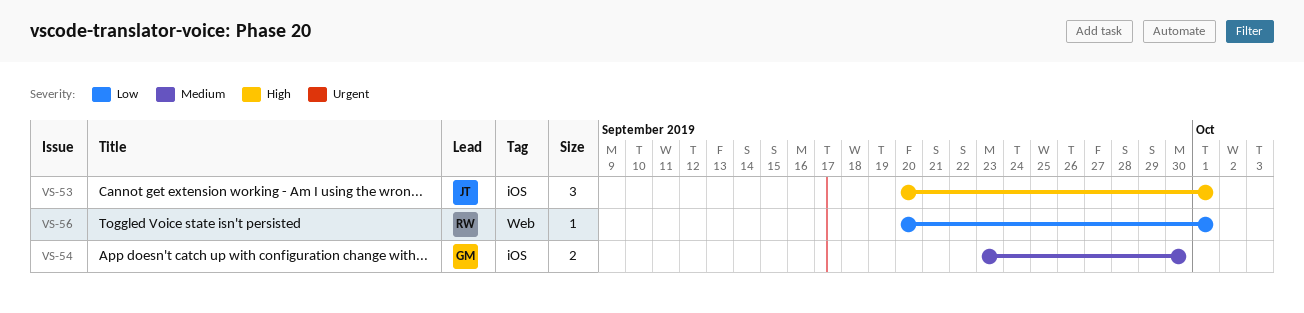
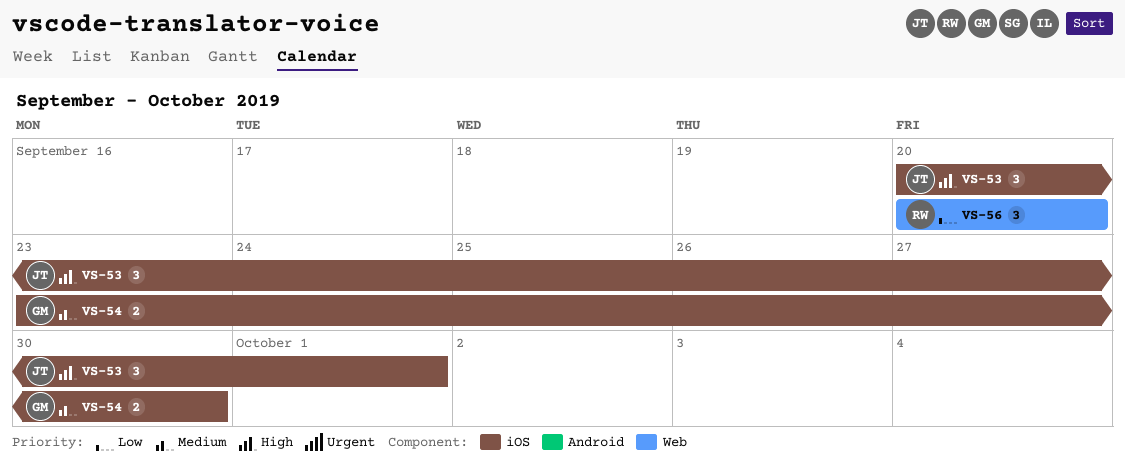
VS-56, estimate: 1 -> 3
VS-56, due: Oct 1 -> Sep 20

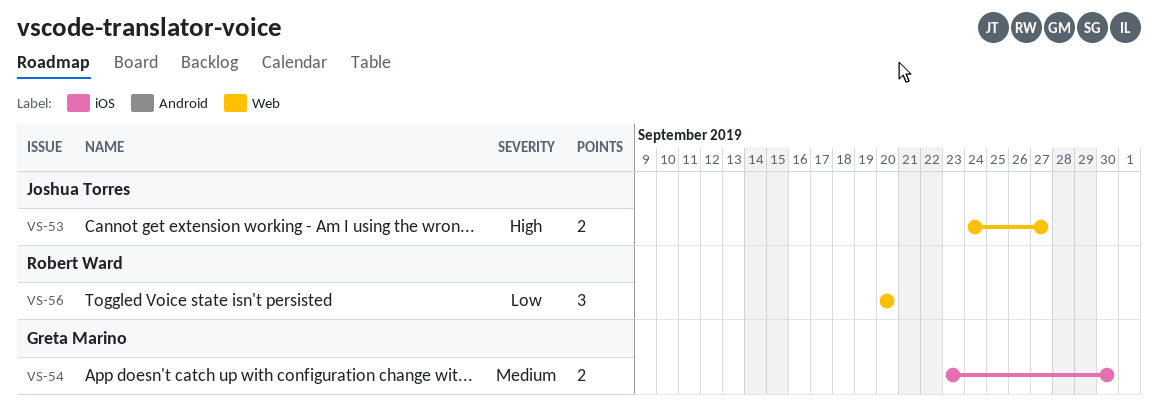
VS-53, label: iOS -> Web
VS-53, estimate: 3 -> 2
VS-53, start: Sep 20 -> Sep 24
VS-53, due: Oct 1 -> Sep 27

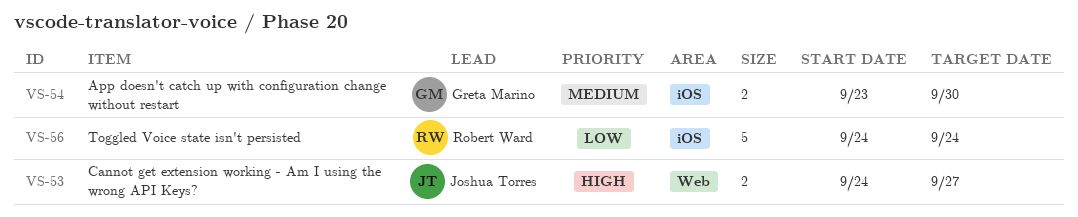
VS-56, label: Web -> iOS
VS-56, estimate: 3 -> 5
VS-56, start: Sep 20 -> Sep 24
VS-56, due: Sep 20 -> Sep 24

